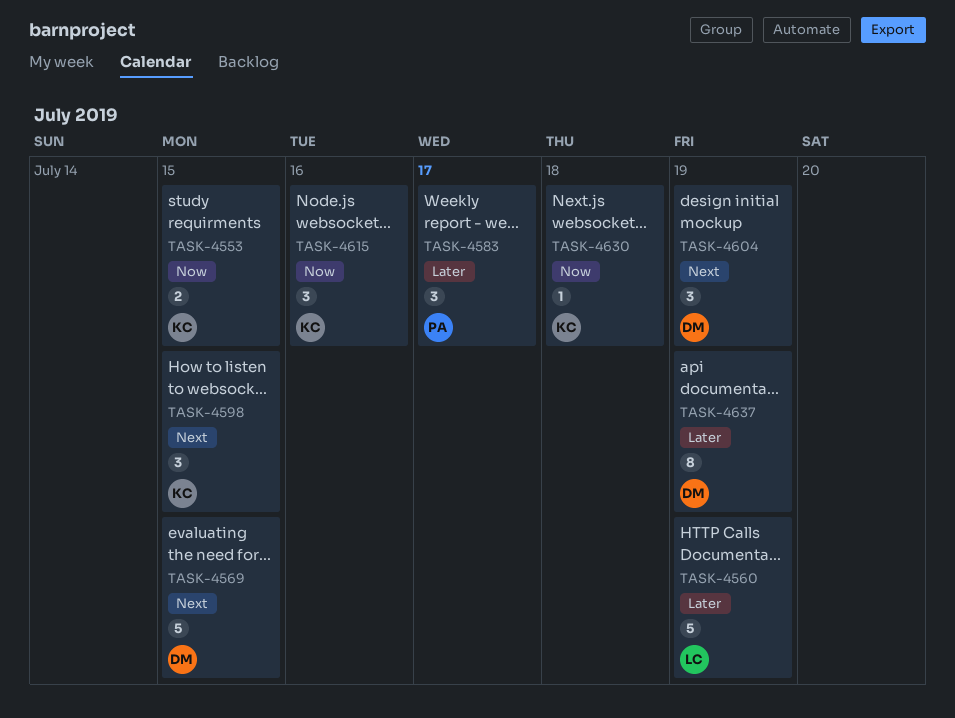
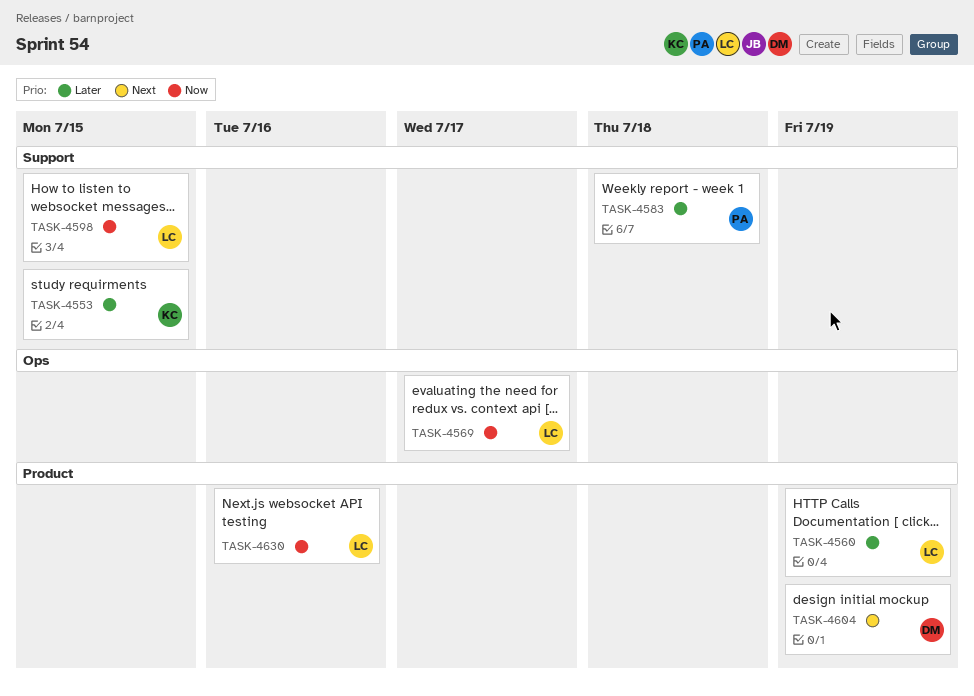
TASK-4553, priority: Now -> Later
TASK-4569, owner: DM -> LC
TASK-4569, priority: Next -> Now
TASK-4569, due: Jul 15 -> Jul 17
TASK-4583, due: Jul 17 -> Jul 18
TASK-4598, owner: KC -> LC
TASK-4598, priority: Next -> Now
TASK-4615: present -> none
TASK-4630, owner: KC -> LC
TASK-4630, due: Jul 18 -> Jul 16
TASK-4637: present -> none

